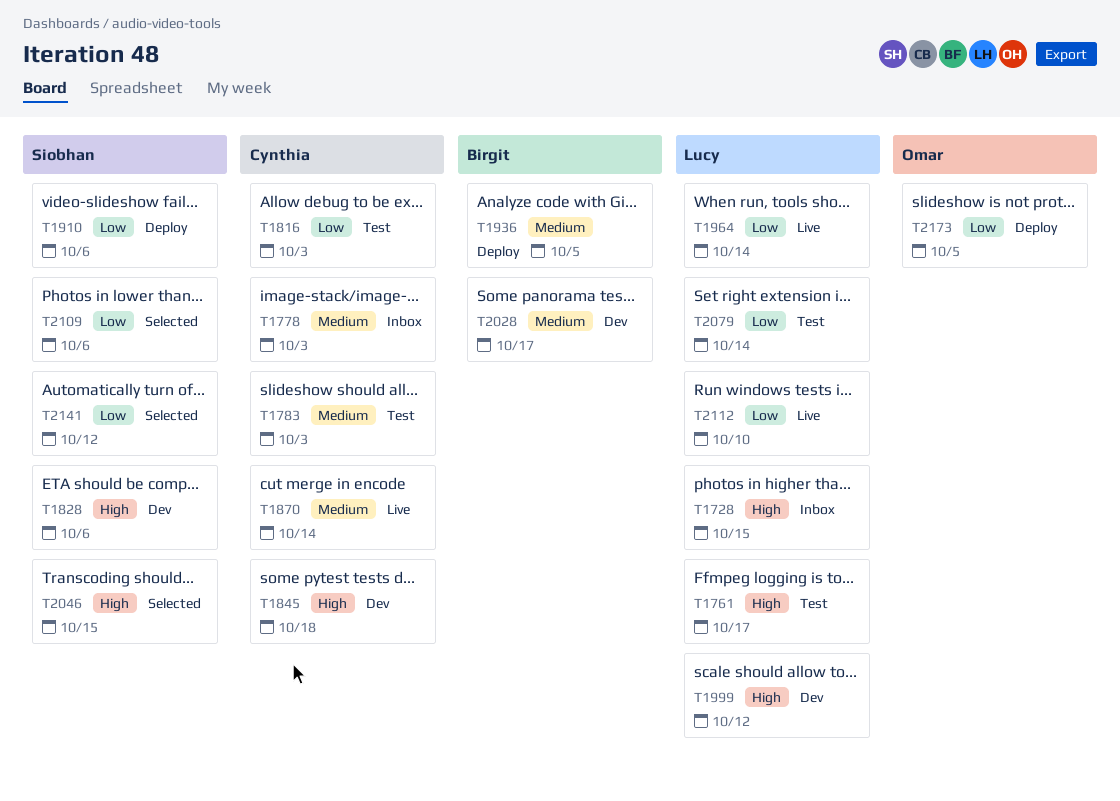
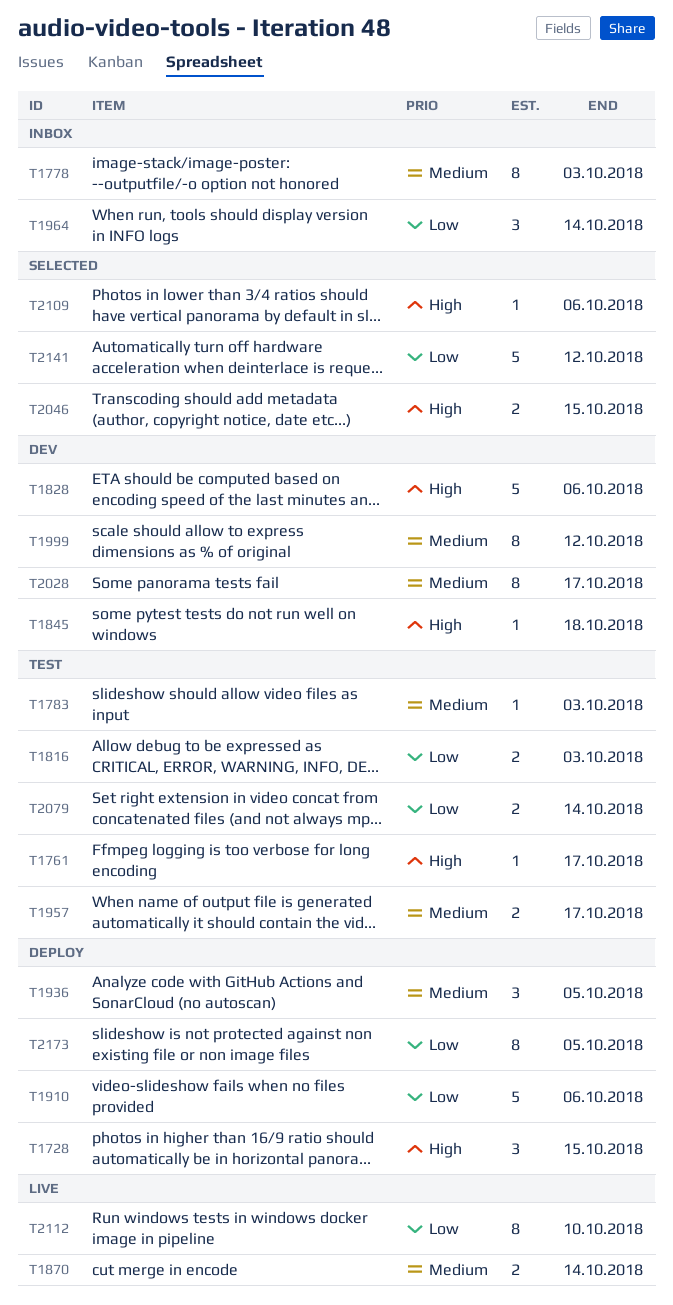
T1728, status: Inbox -> Deploy
T1957: none -> present
T1964, status: Live -> Inbox
T1999, priority: High -> Medium
T2109, priority: Low -> High

